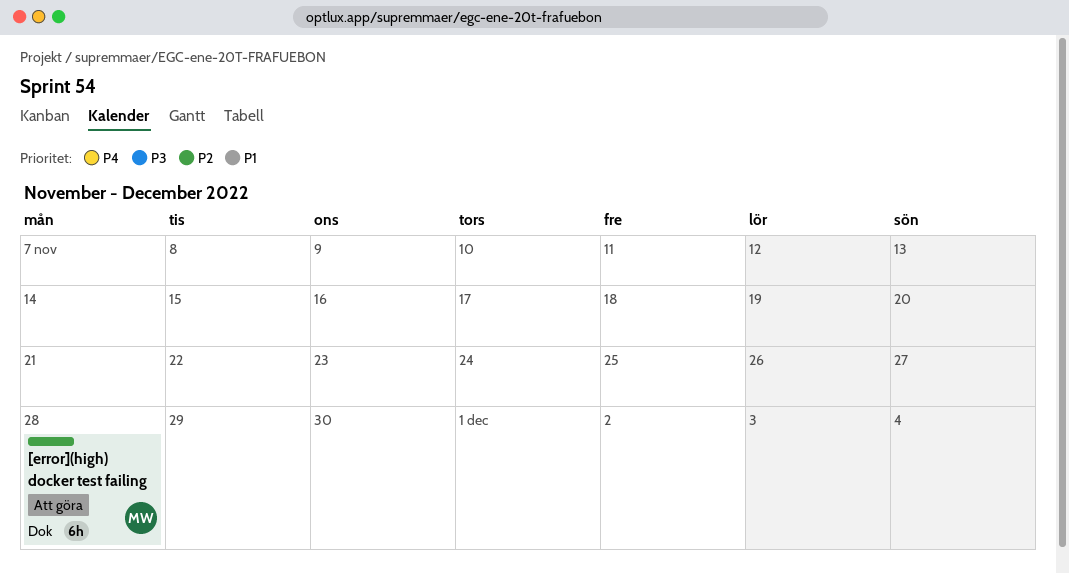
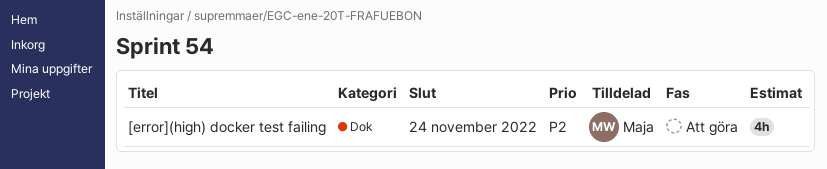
[error](high) docker test failing, estimate: 6h -> 4h
[error](high) docker test failing, due: Nov 28 -> Nov 24

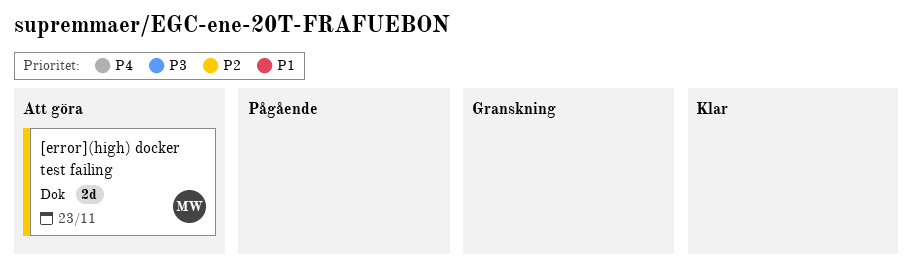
[error](high) docker test failing, estimate: 4h -> 2d
[error](high) docker test failing, due: Nov 24 -> Nov 23

